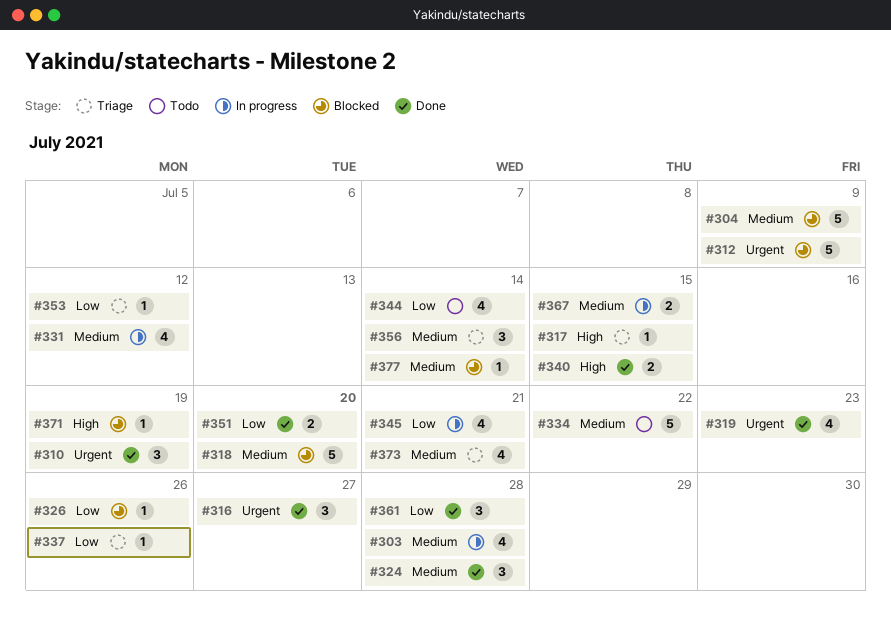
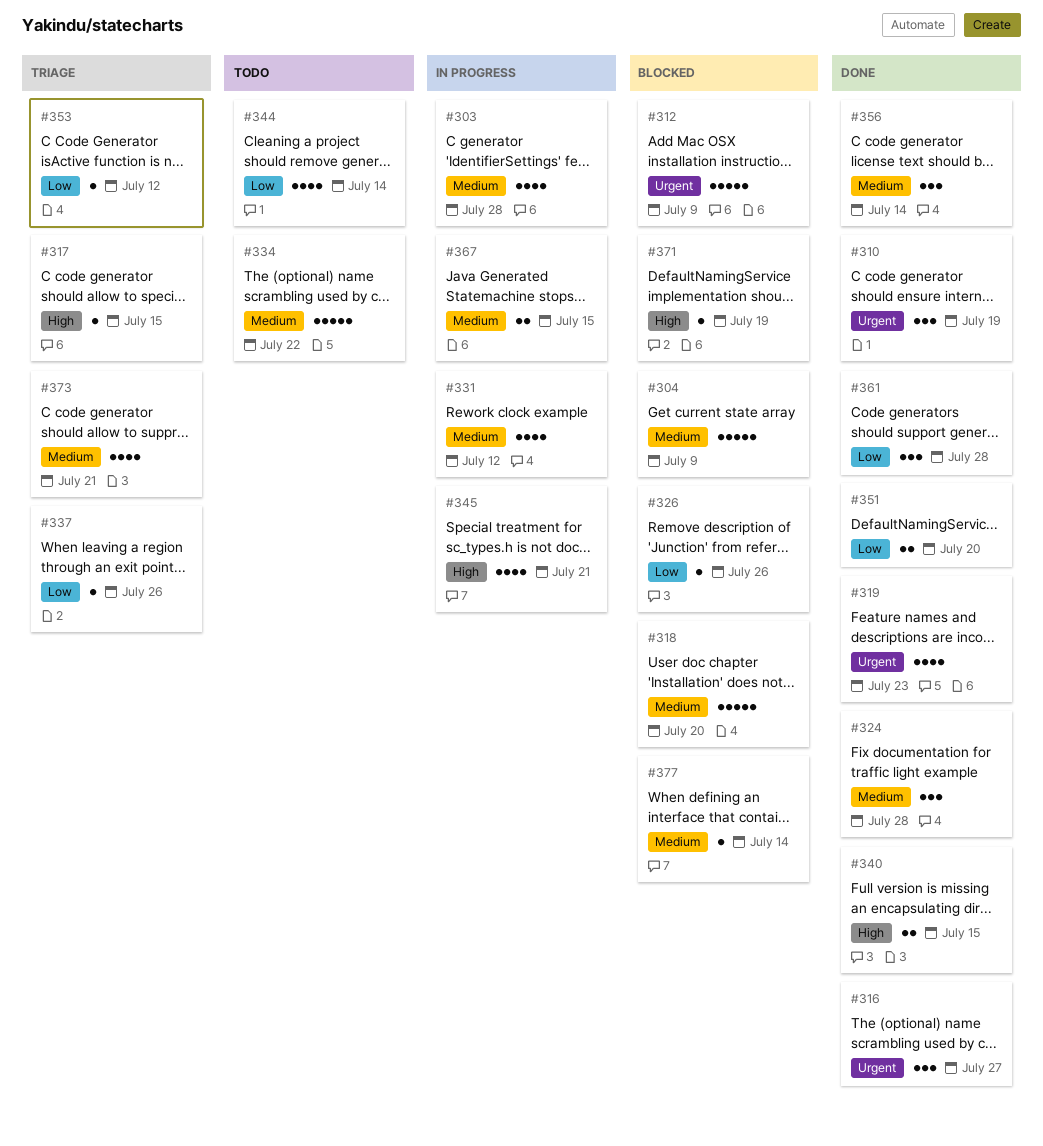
#345, priority: Low -> High
#356, status: Triage -> Done

